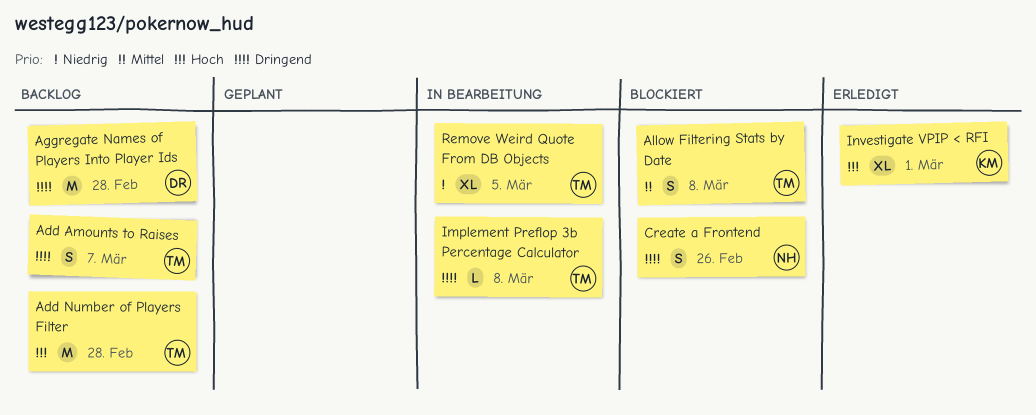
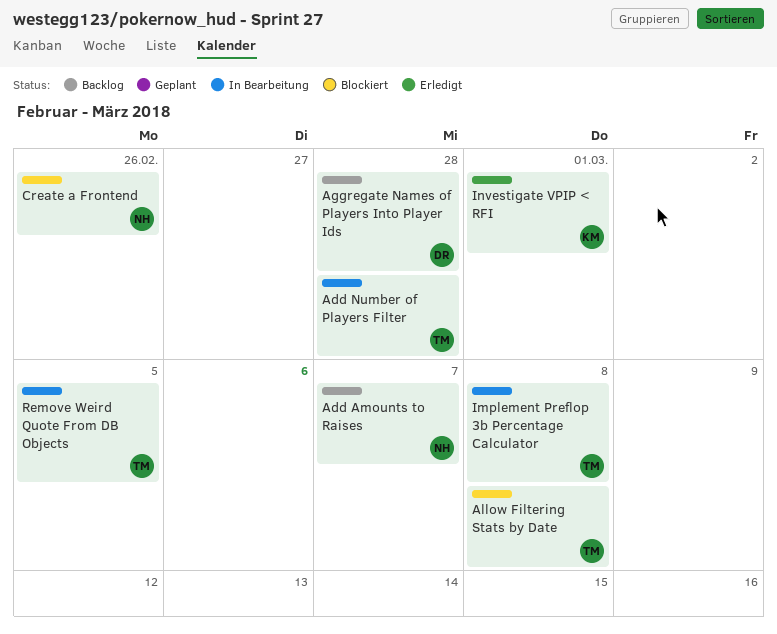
Add Amounts to Raises, owner: TM -> NH
Add Number of Players Filter, status: Backlog -> In Bearbeitung

